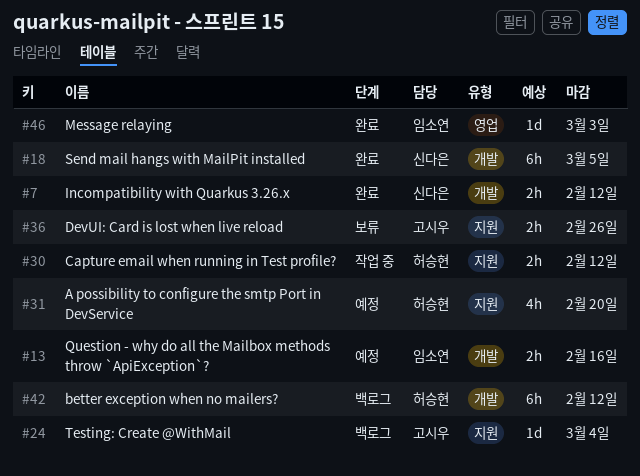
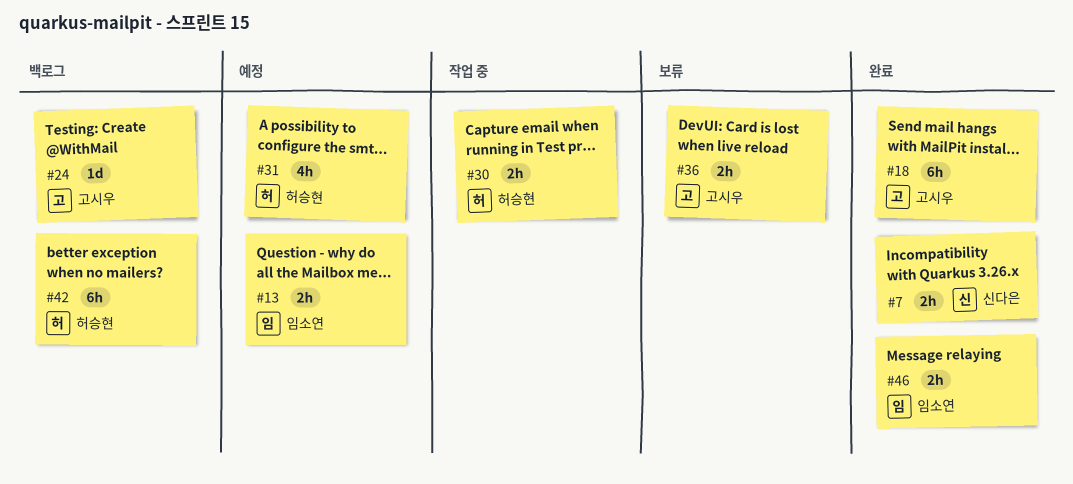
#18, owner: 신다은 -> 고시우
#46, estimate: 1d -> 2h

